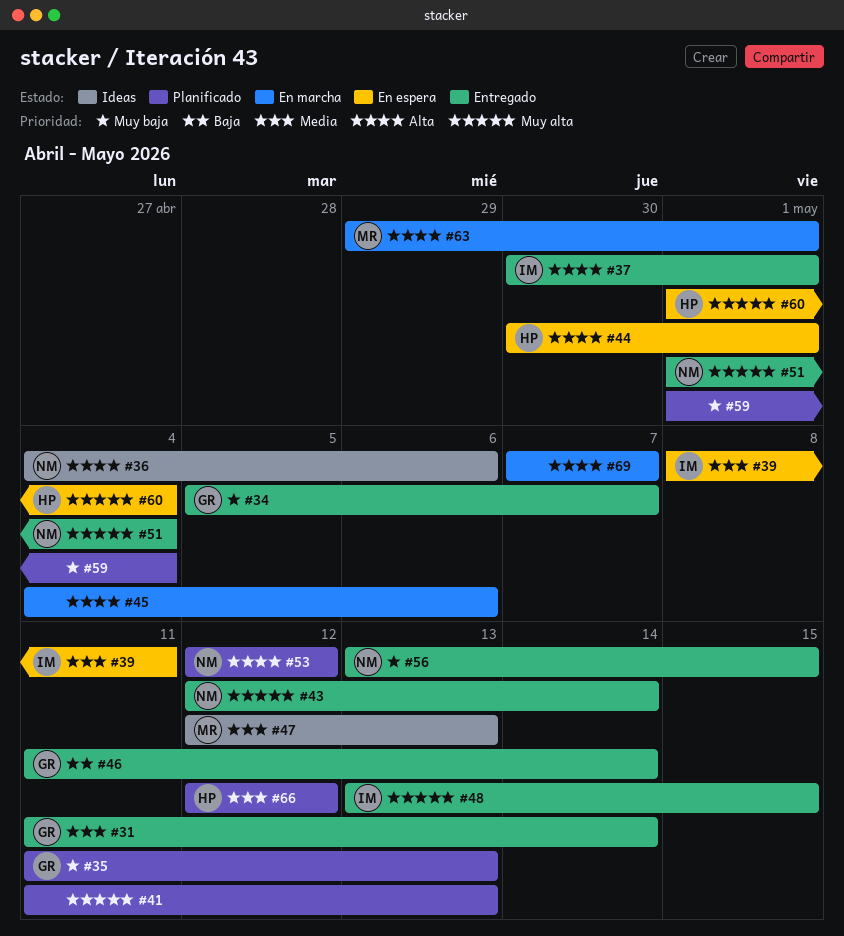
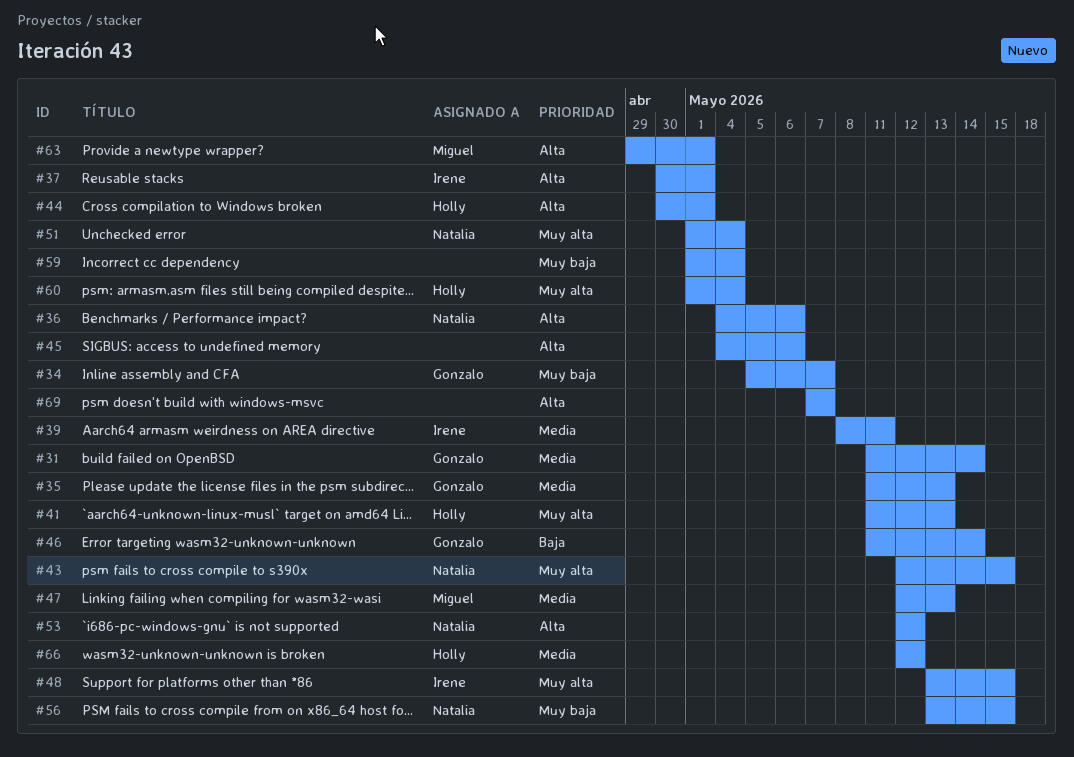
#35, priority: Muy baja -> Media
#41, owner: none -> Holly
#43, due: May 14 -> May 15

